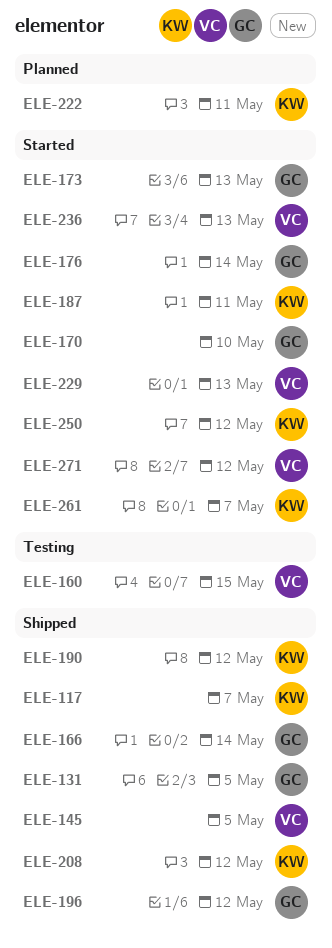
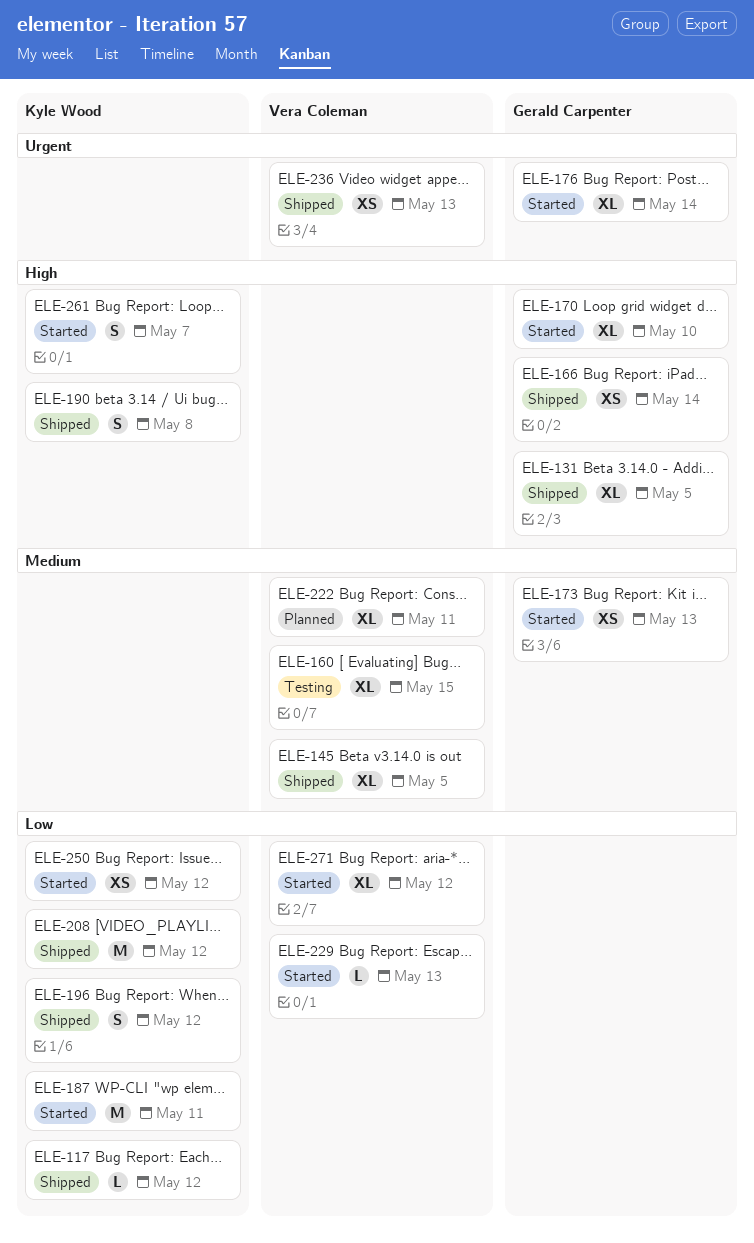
ELE-117, due: May 7 -> May 12
ELE-190, due: May 12 -> May 8
ELE-196, owner: Gerald Carpenter -> Kyle Wood
ELE-222, owner: Kyle Wood -> Vera Coleman
ELE-236, status: Started -> Shipped

